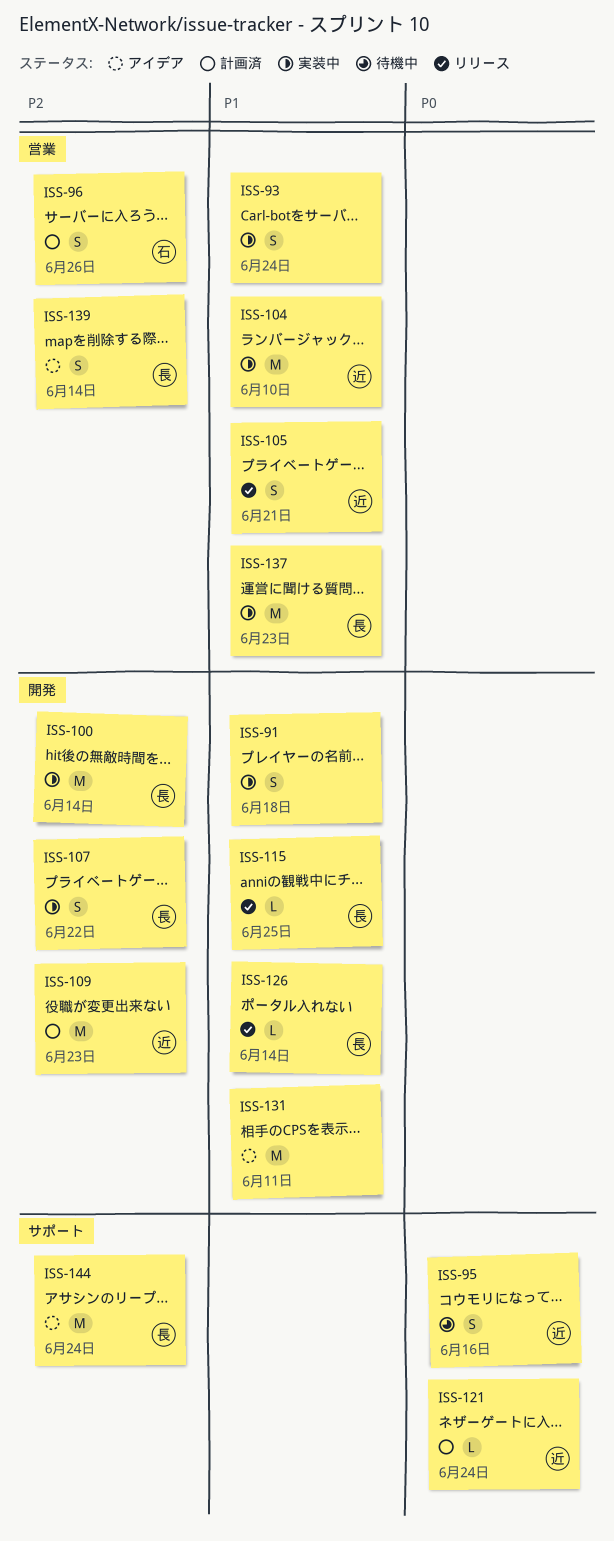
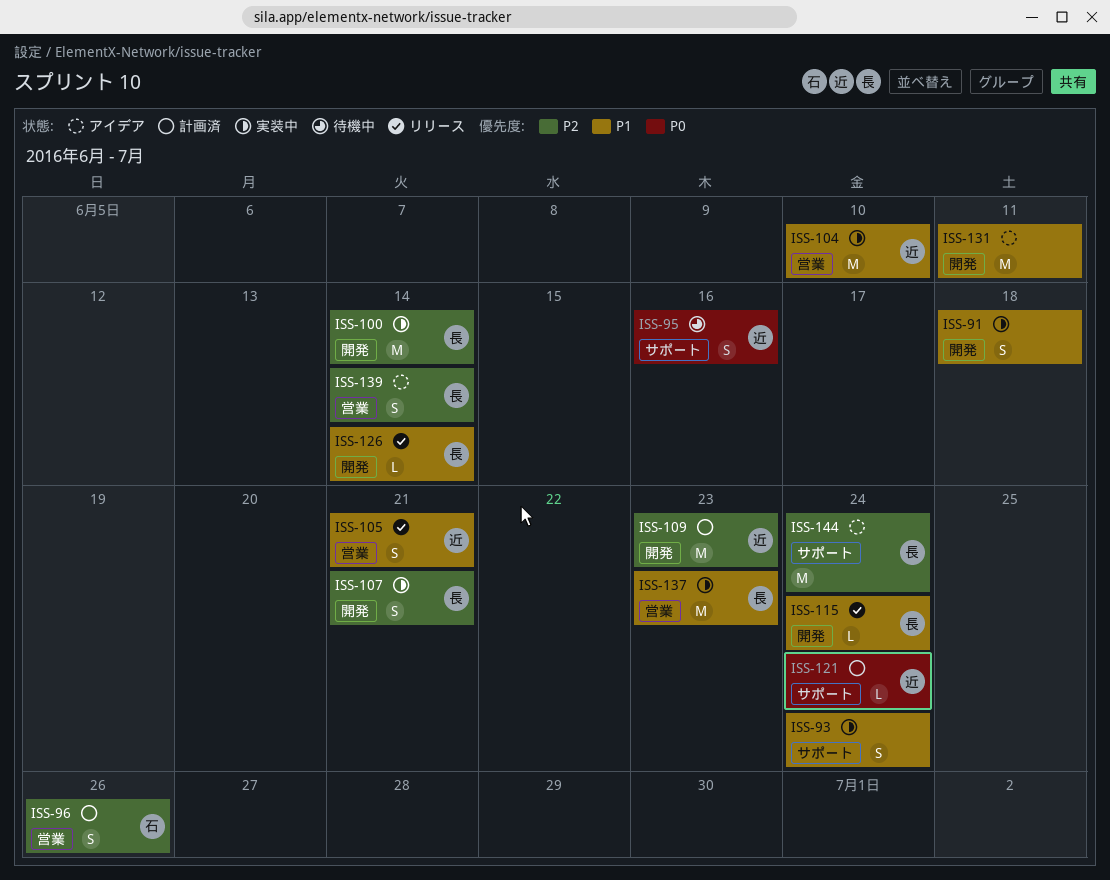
ISS-93, label: 営業 -> サポート
ISS-107, due: Jun 22 -> Jun 21
ISS-115, due: Jun 25 -> Jun 24

